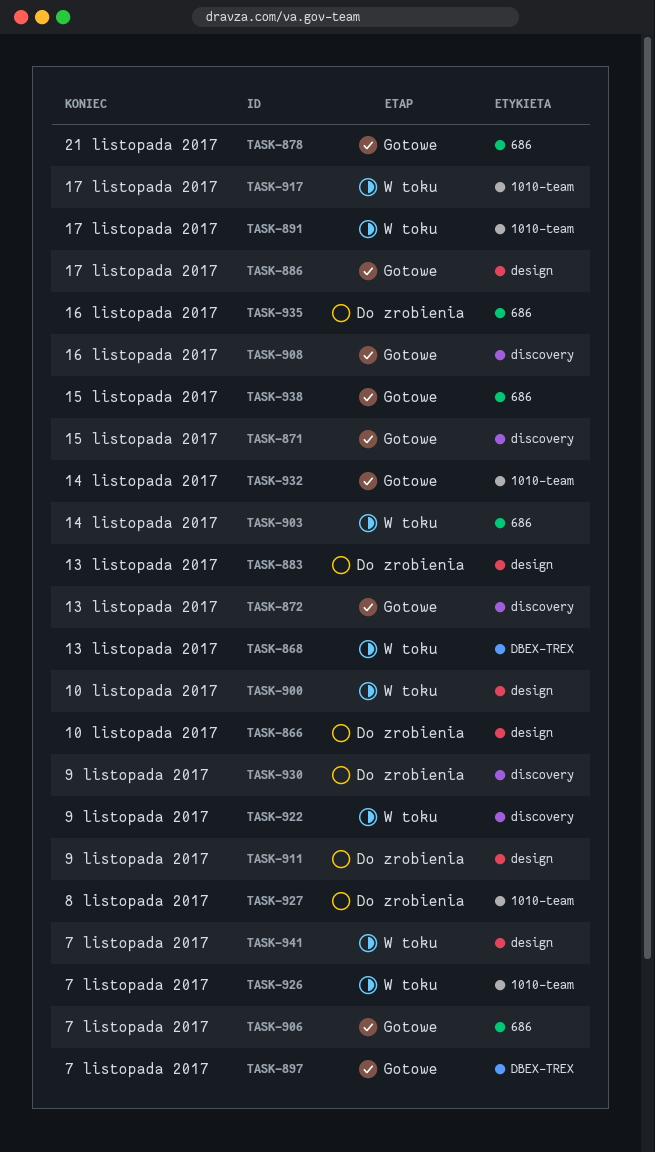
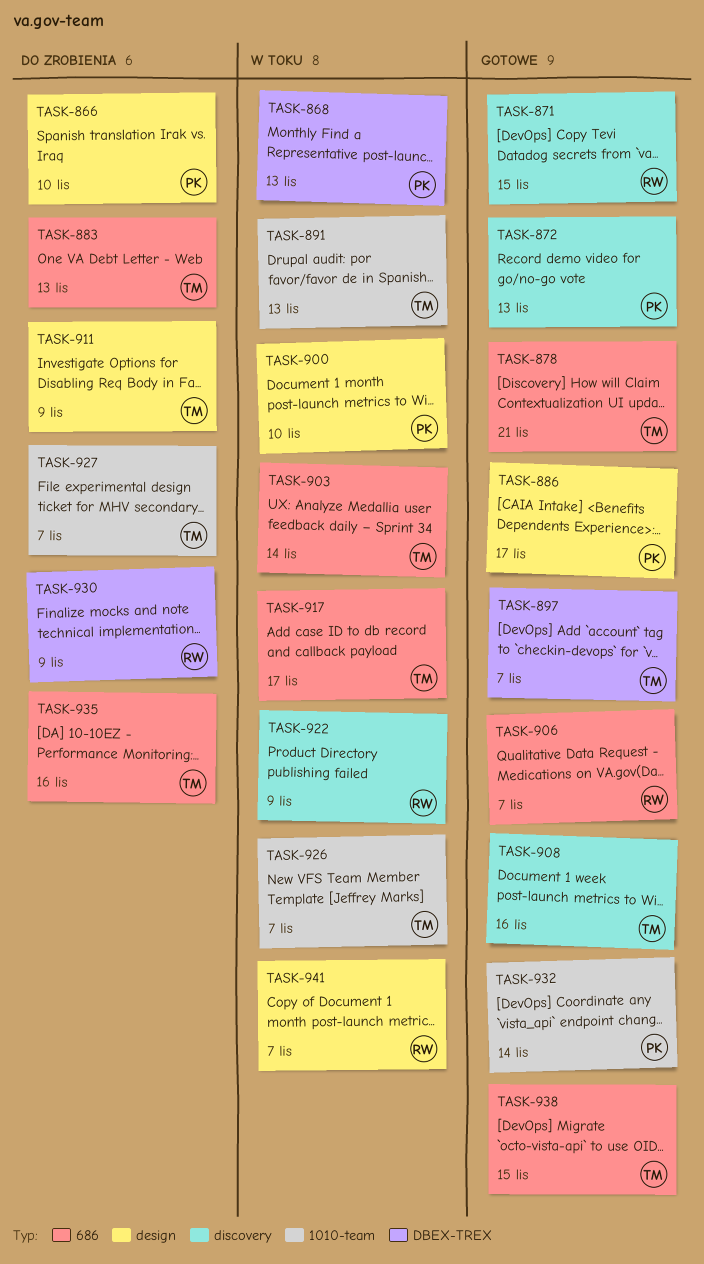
TASK-883, label: design -> 686
TASK-891, due: Nov 17 -> Nov 13
TASK-917, label: 1010-team -> 686
TASK-927, due: Nov 8 -> Nov 7
TASK-930, label: discovery -> DBEX-TREX

